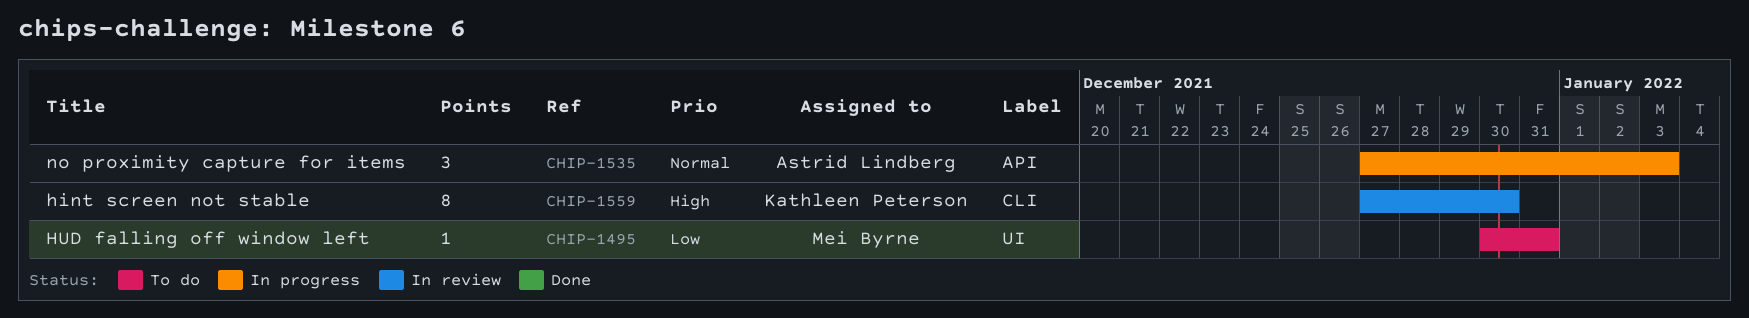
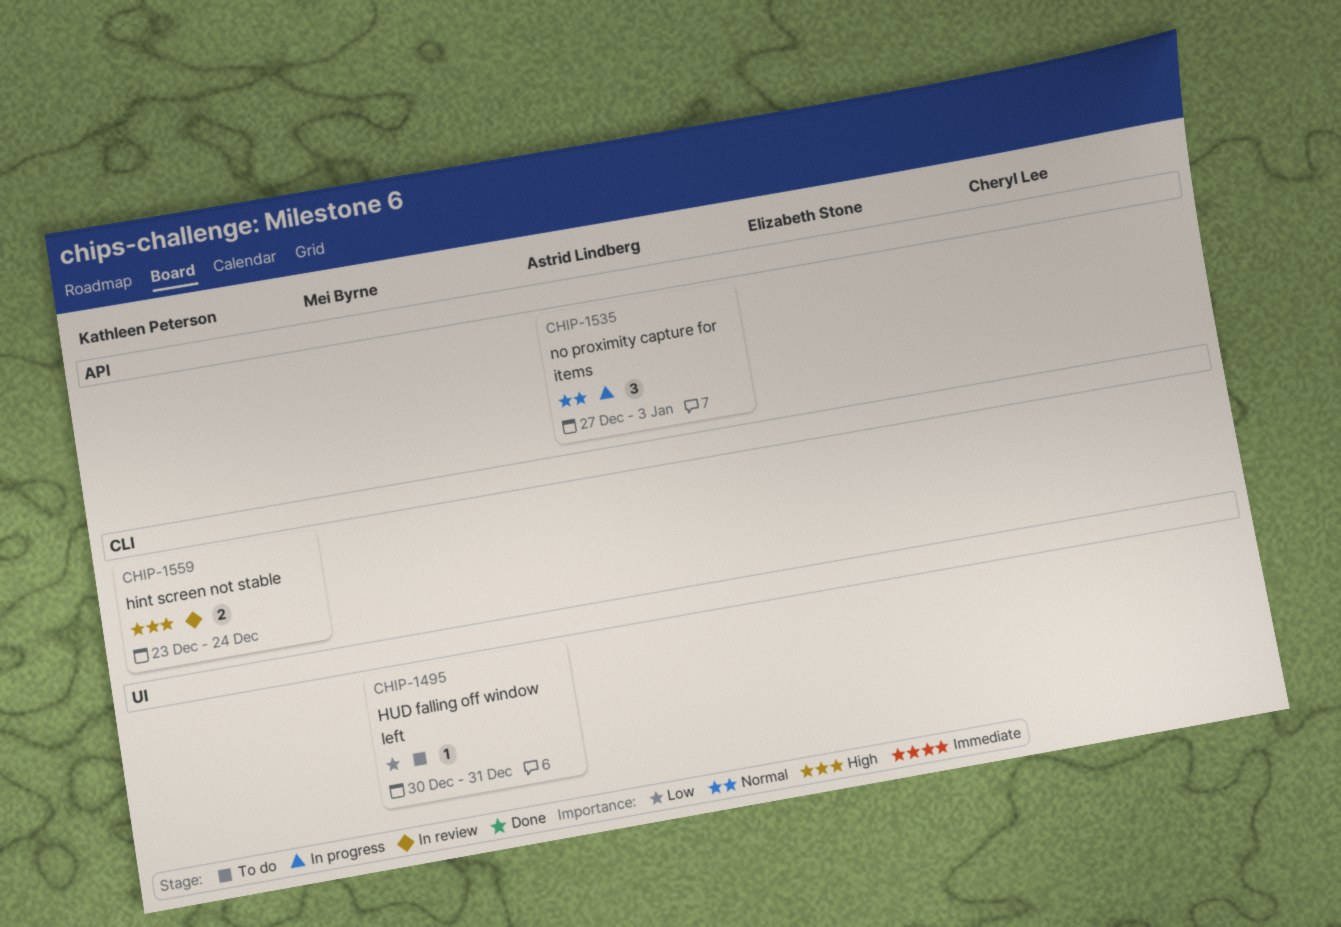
CHIP-1559, estimate: 8 -> 2
CHIP-1559, start: Dec 27 -> Dec 23
CHIP-1559, due: Dec 30 -> Dec 24

